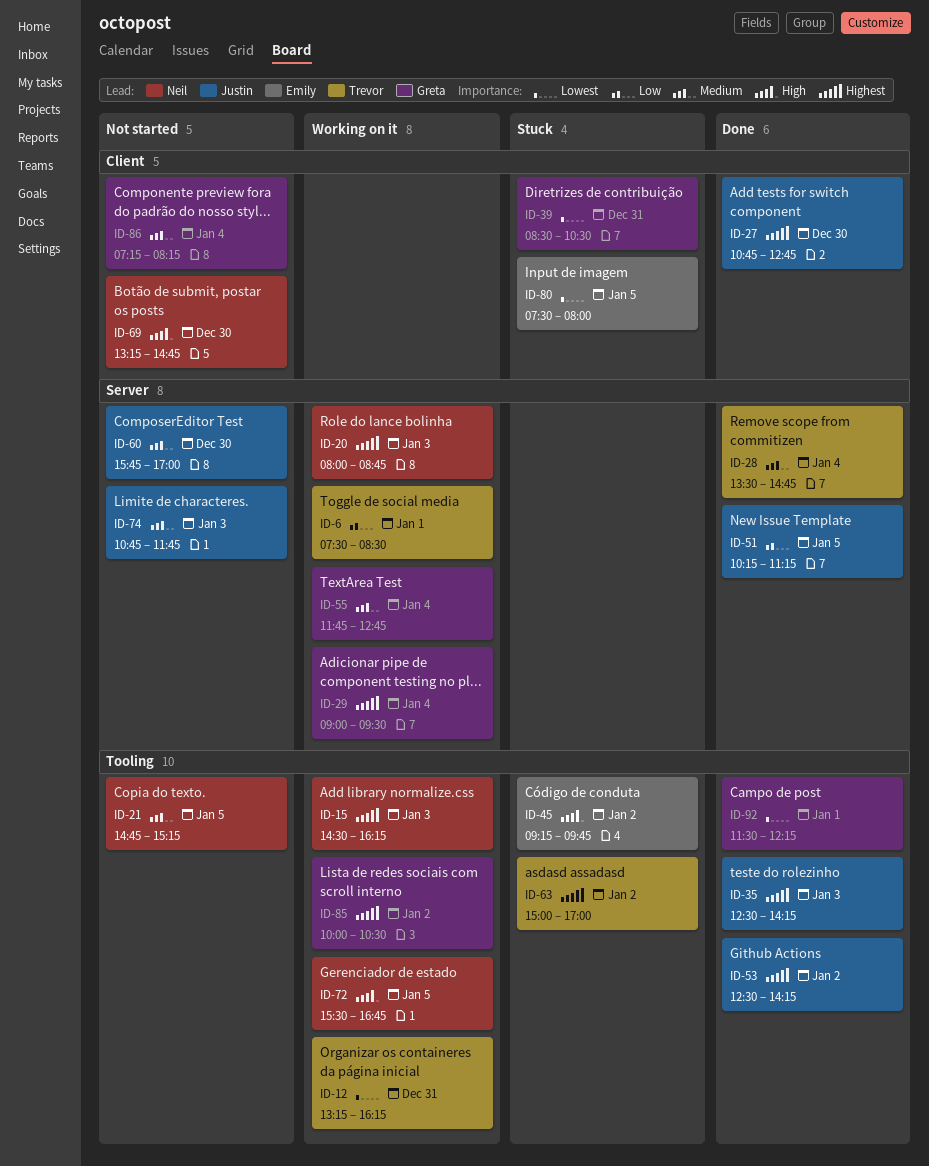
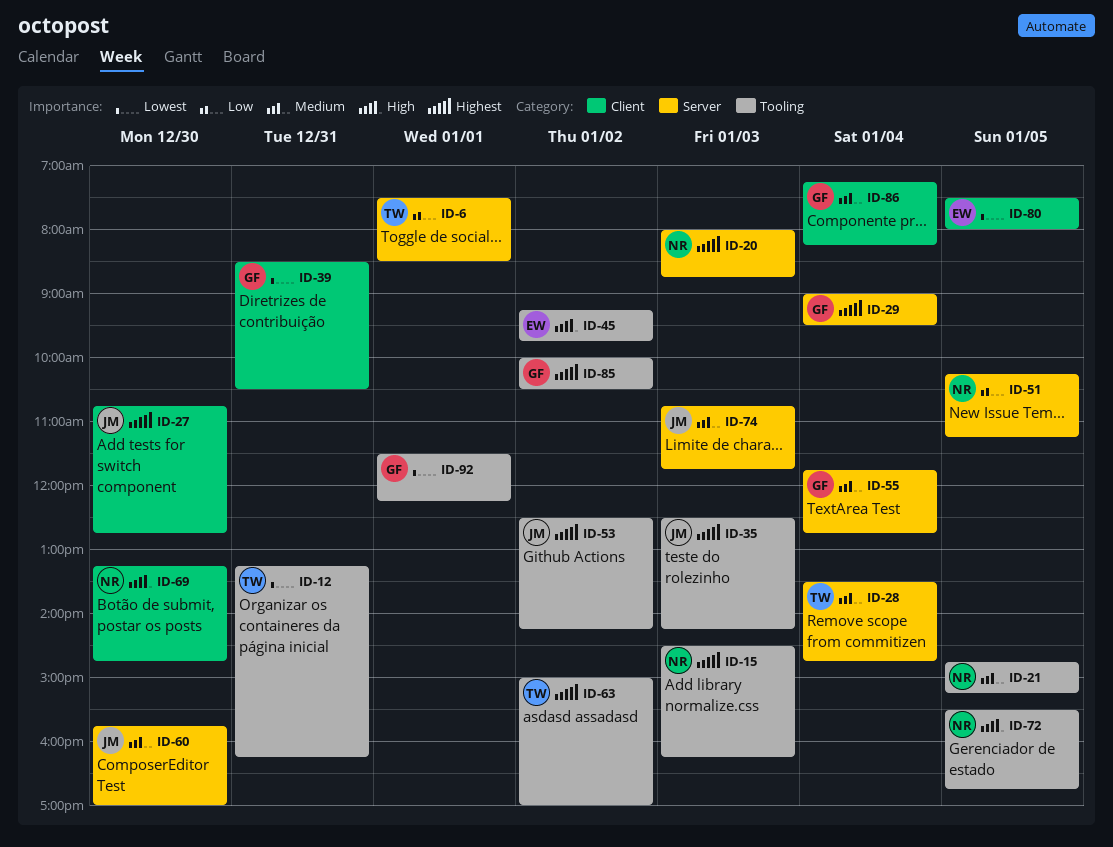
ID-51, owner: Justin -> Neil

